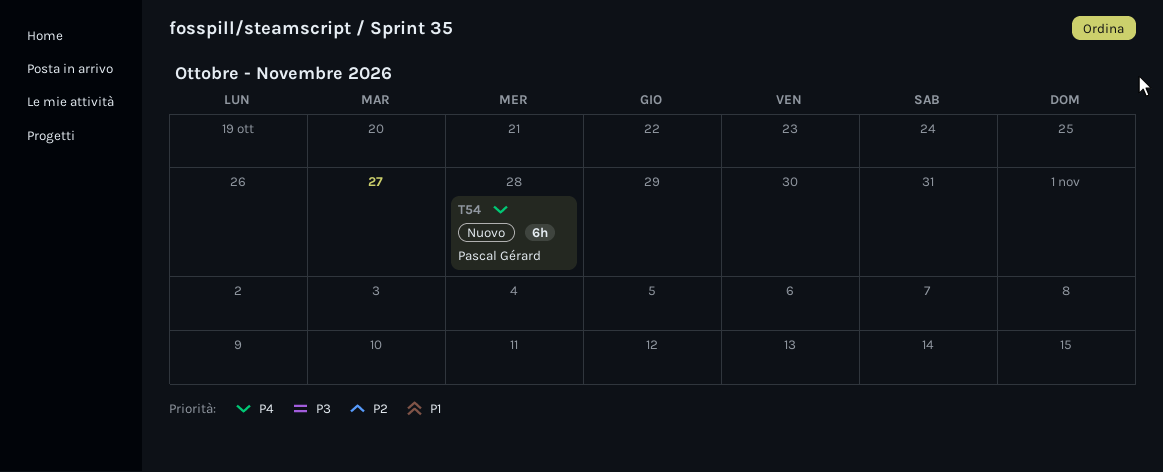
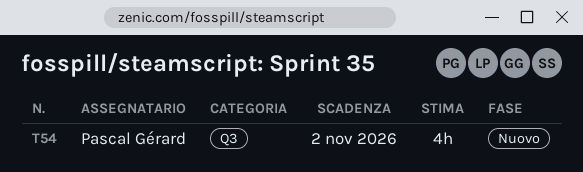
T54, estimate: 6h -> 4h
T54, due: Oct 28 -> Nov 2

